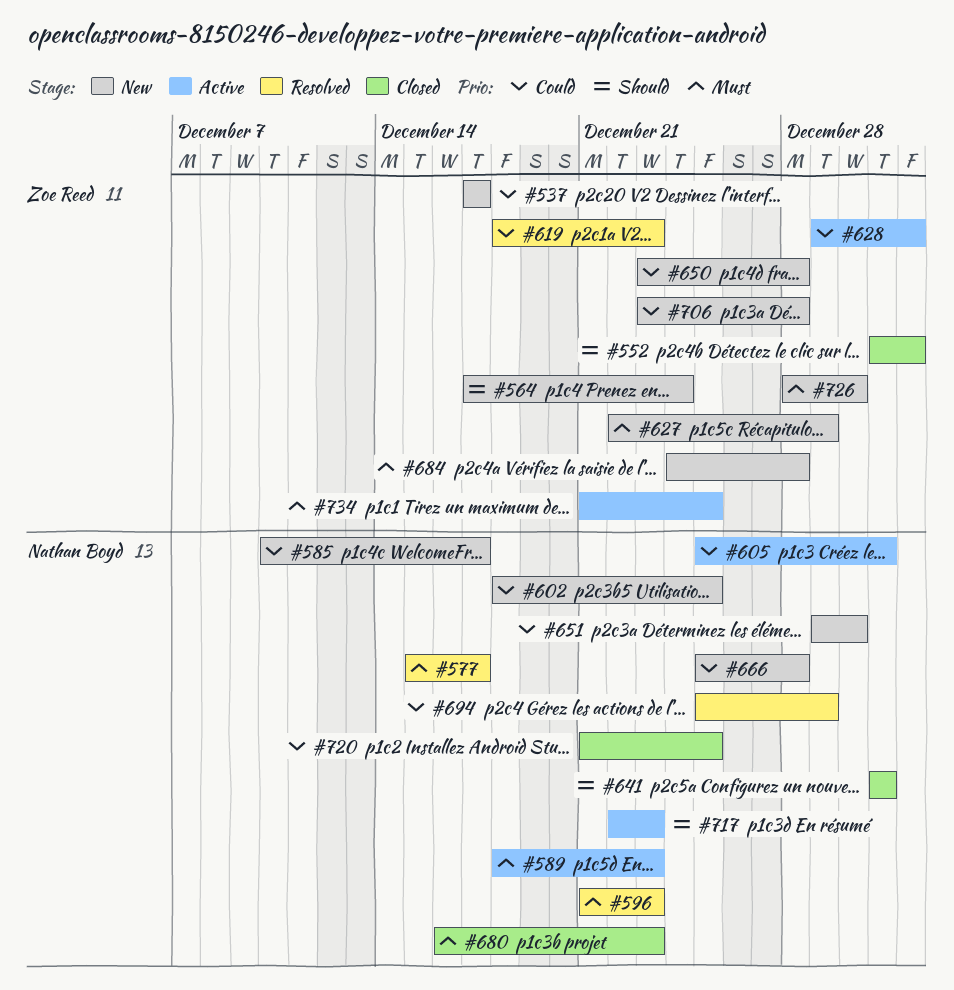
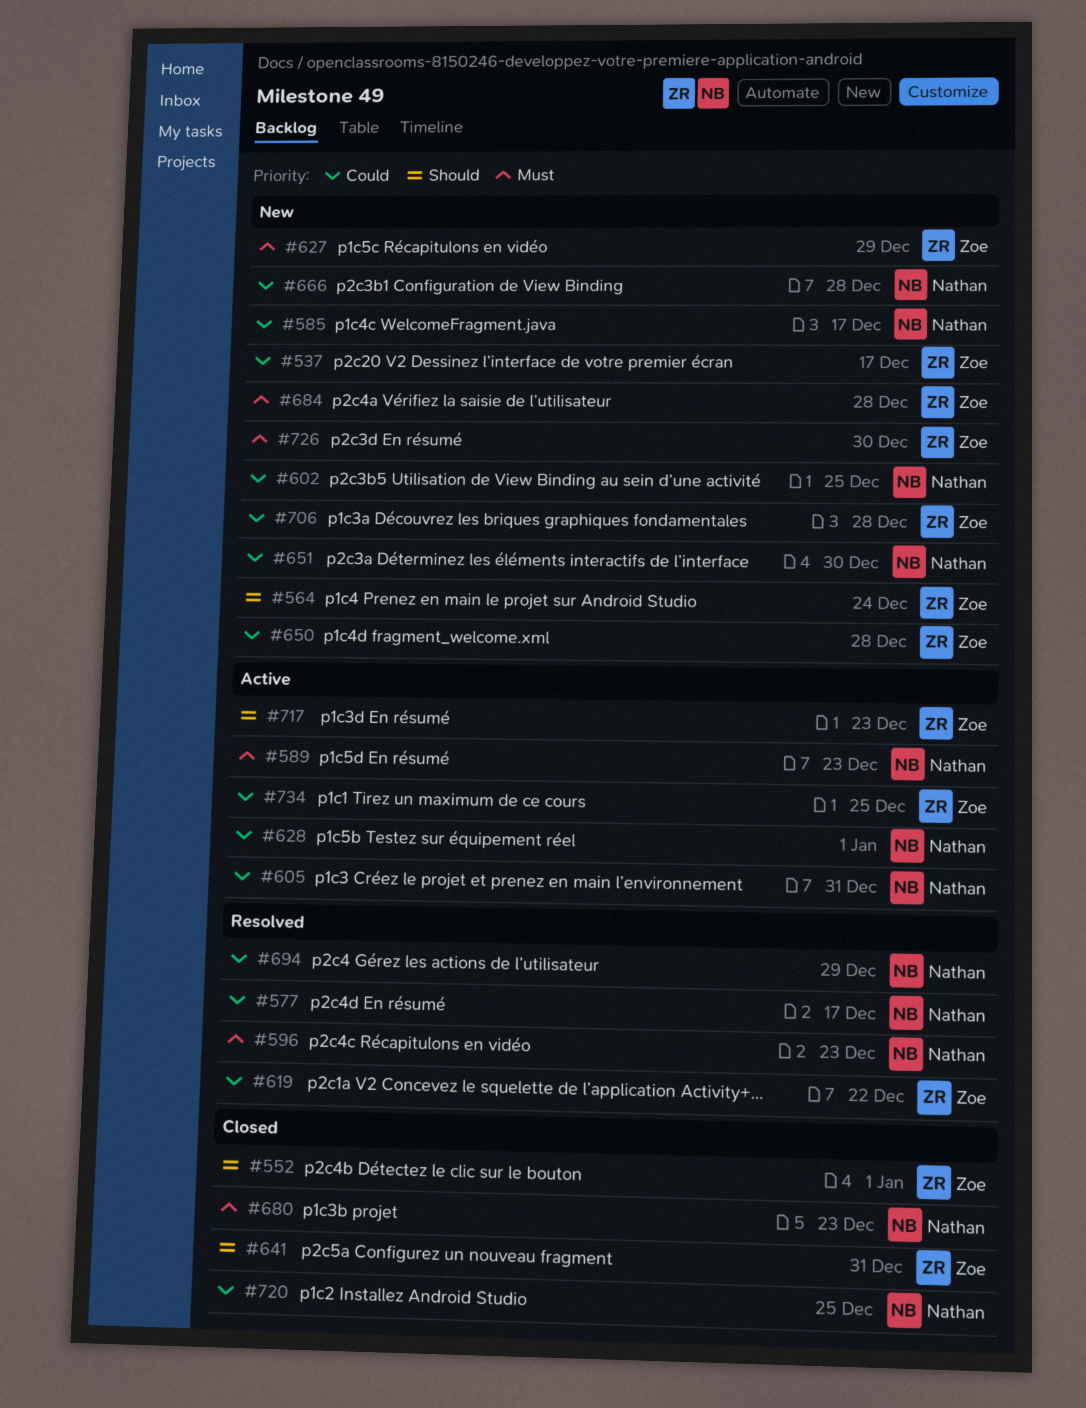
#577, priority: Must -> Could
#619, due: Dec 23 -> Dec 22
#628, owner: Zoe Reed -> Nathan Boyd
#641, owner: Nathan Boyd -> Zoe Reed
#717, owner: Nathan Boyd -> Zoe Reed
#734, priority: Must -> Could

